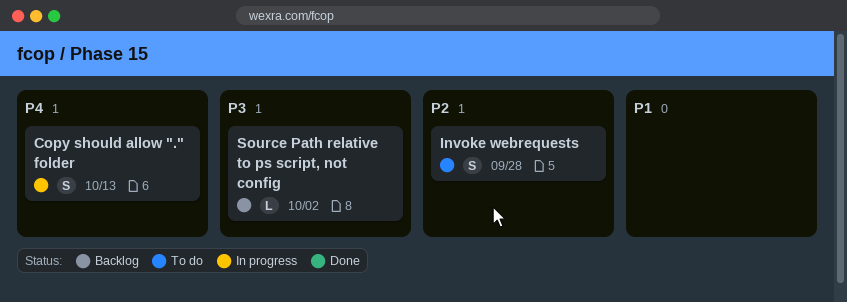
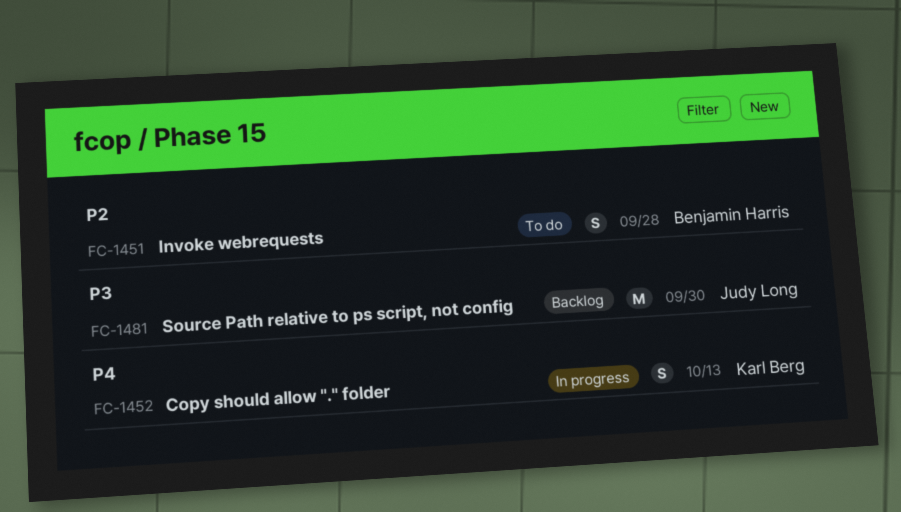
Source Path relative to ps script, not config, estimate: L -> M
Source Path relative to ps script, not config, due: Oct 2 -> Sep 30

